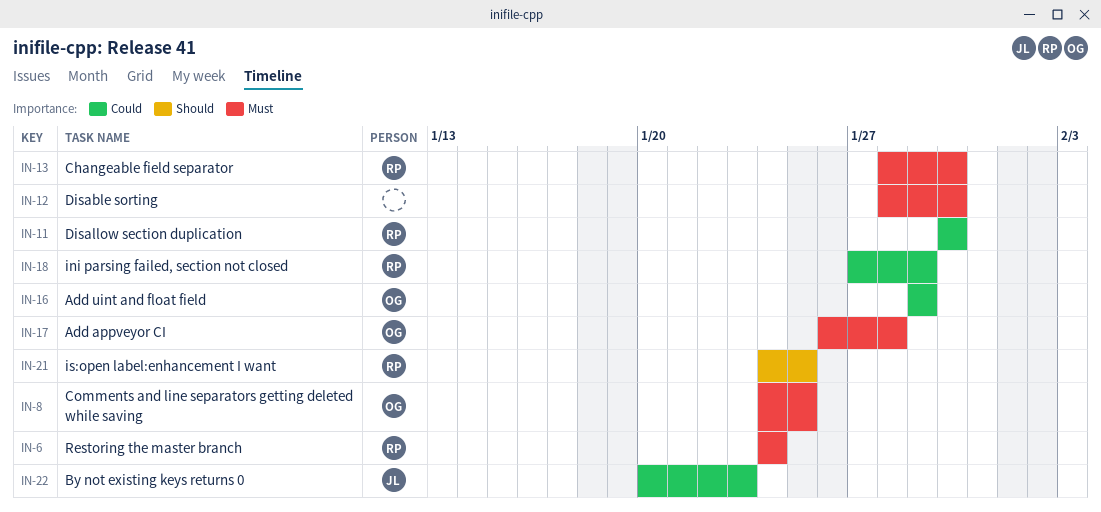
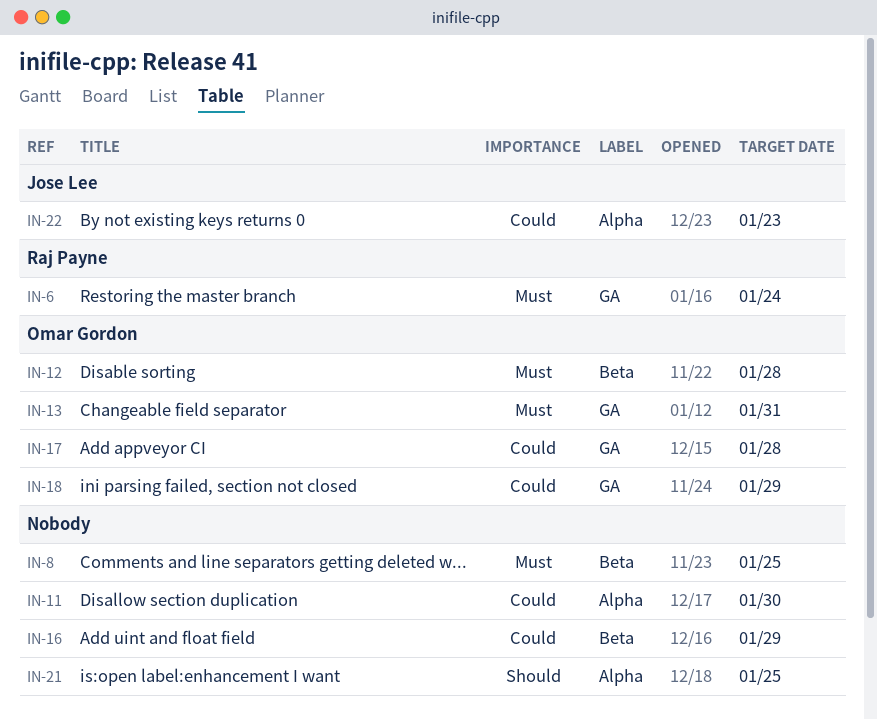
IN-8, owner: Omar Gordon -> none
IN-11, owner: Raj Payne -> none
IN-12, owner: none -> Omar Gordon
IN-12, due: Jan 30 -> Jan 28
IN-13, owner: Raj Payne -> Omar Gordon
IN-13, due: Jan 30 -> Jan 31
IN-16, owner: Omar Gordon -> none
IN-17, priority: Must -> Could
IN-18, owner: Raj Payne -> Omar Gordon
IN-21, owner: Raj Payne -> none

